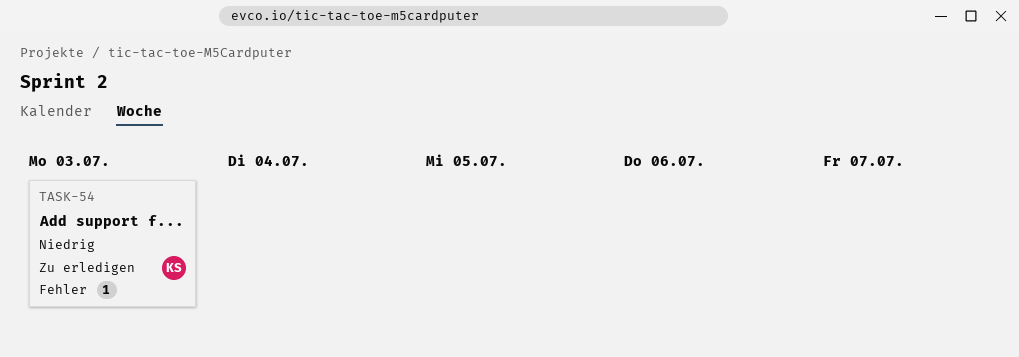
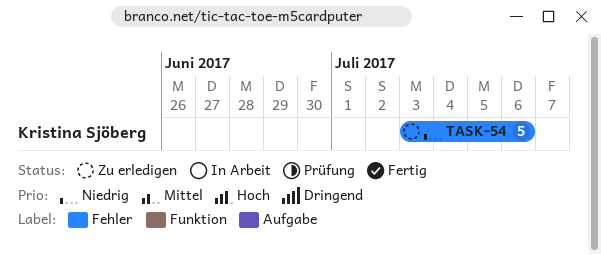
TASK-54, estimate: 1 -> 5
TASK-54, due: Jul 3 -> Jul 6

